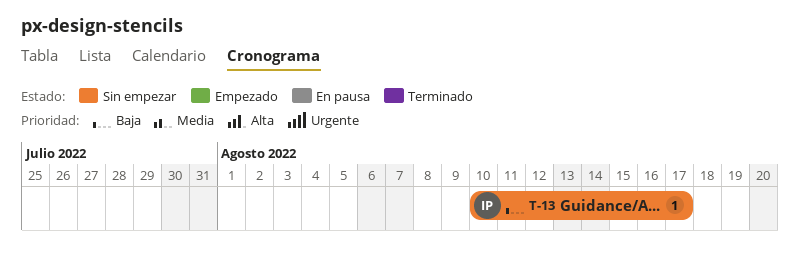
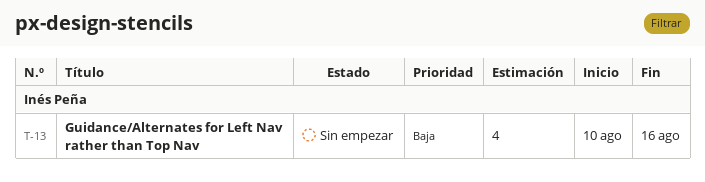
T-13, estimate: 1 -> 4
T-13, due: Aug 17 -> Aug 16

